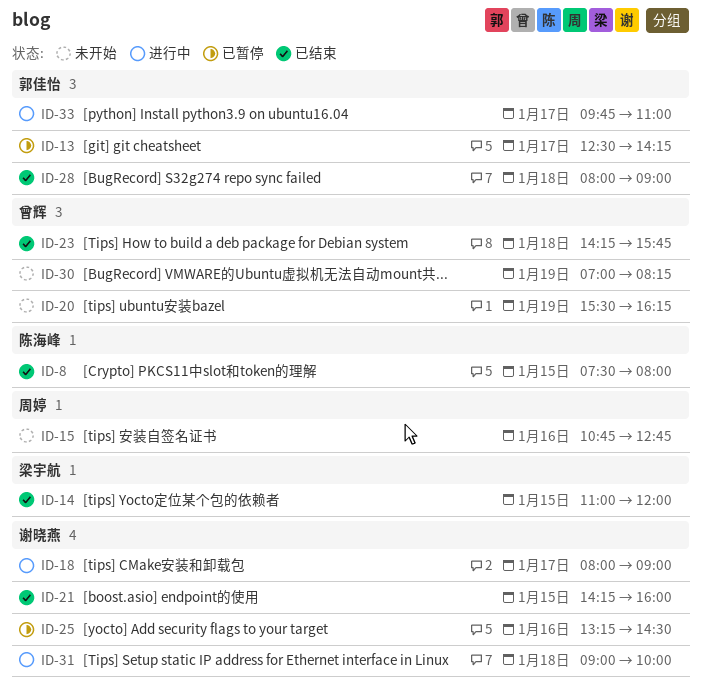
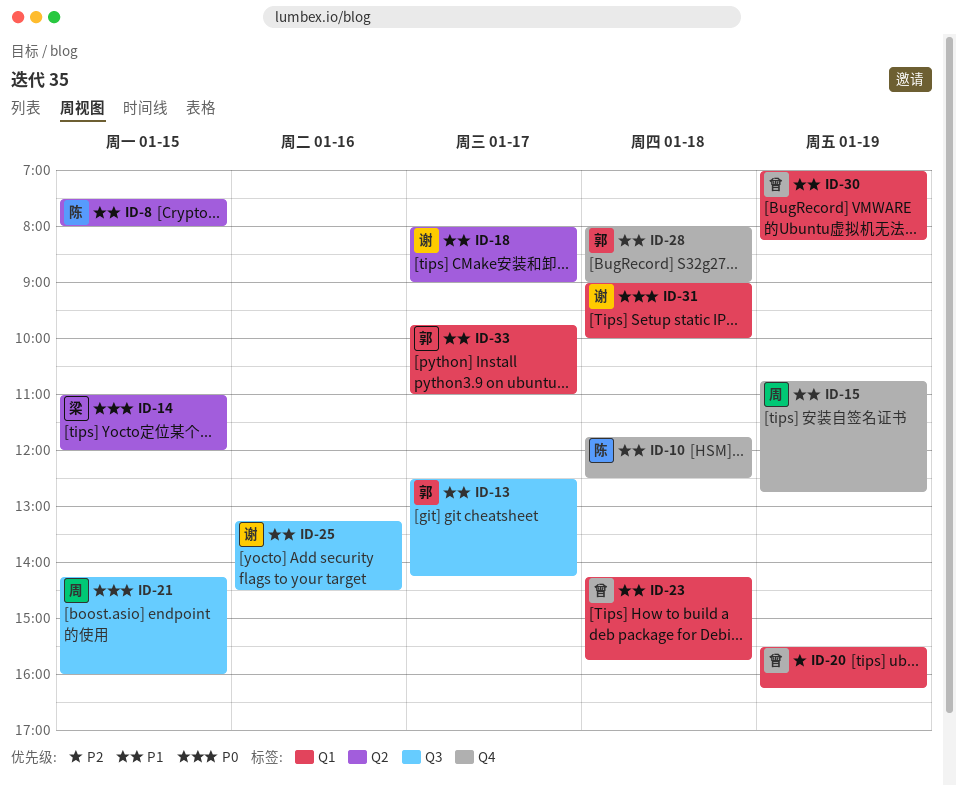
ID-10: none -> present
ID-15, day: Jan 16 -> Jan 19
ID-21, owner: 谢晓燕 -> 周婷

